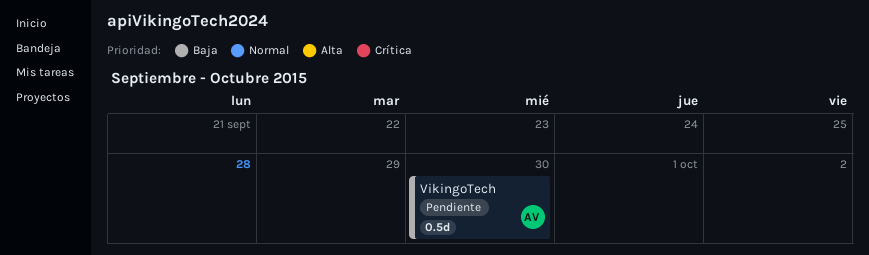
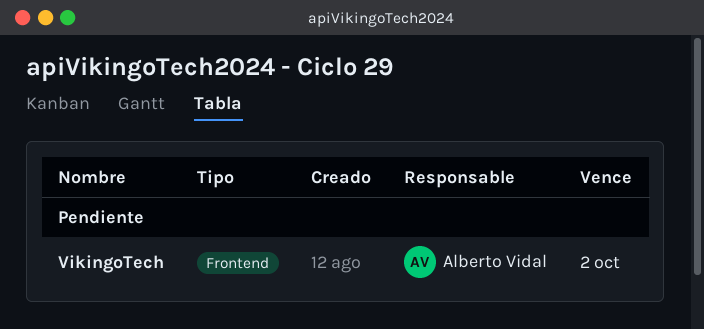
VikingoTech, due: Sep 30 -> Oct 2

